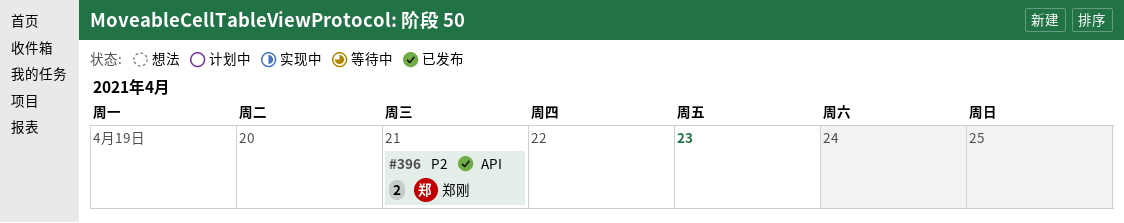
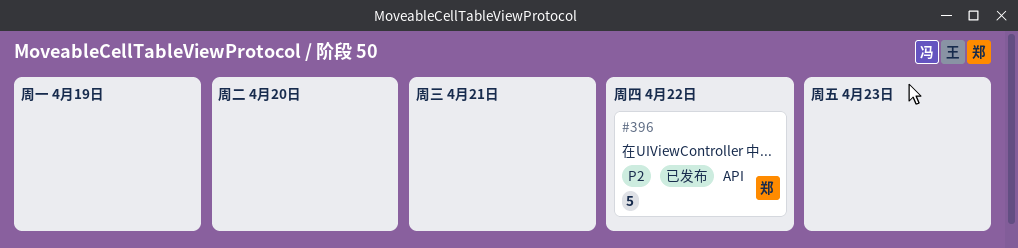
#396, estimate: 2 -> 5
#396, due: Apr 21 -> Apr 22

